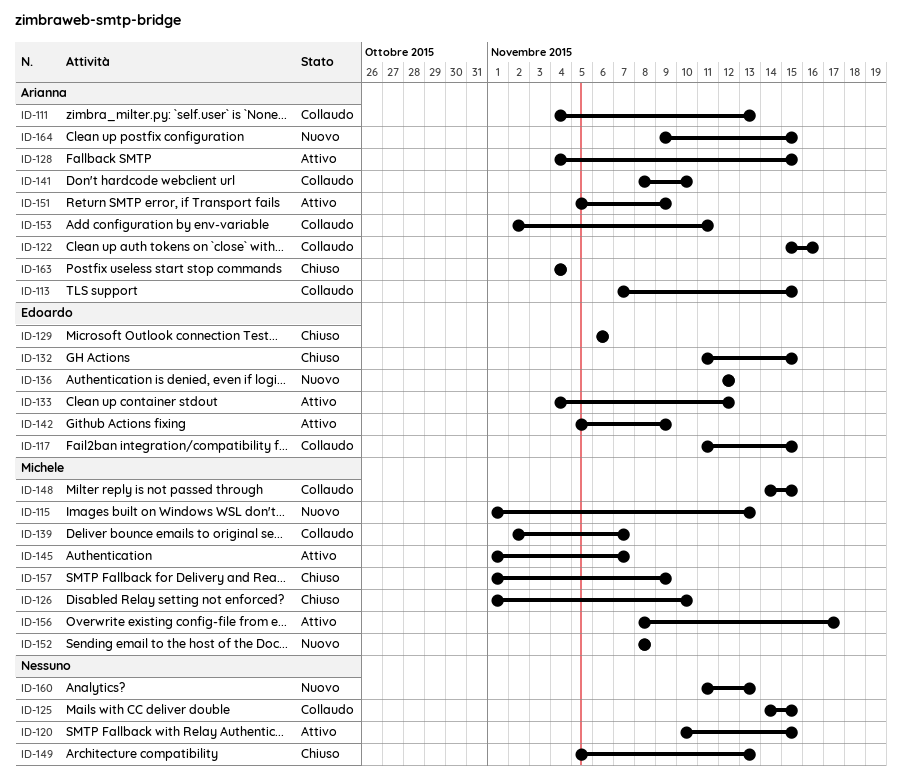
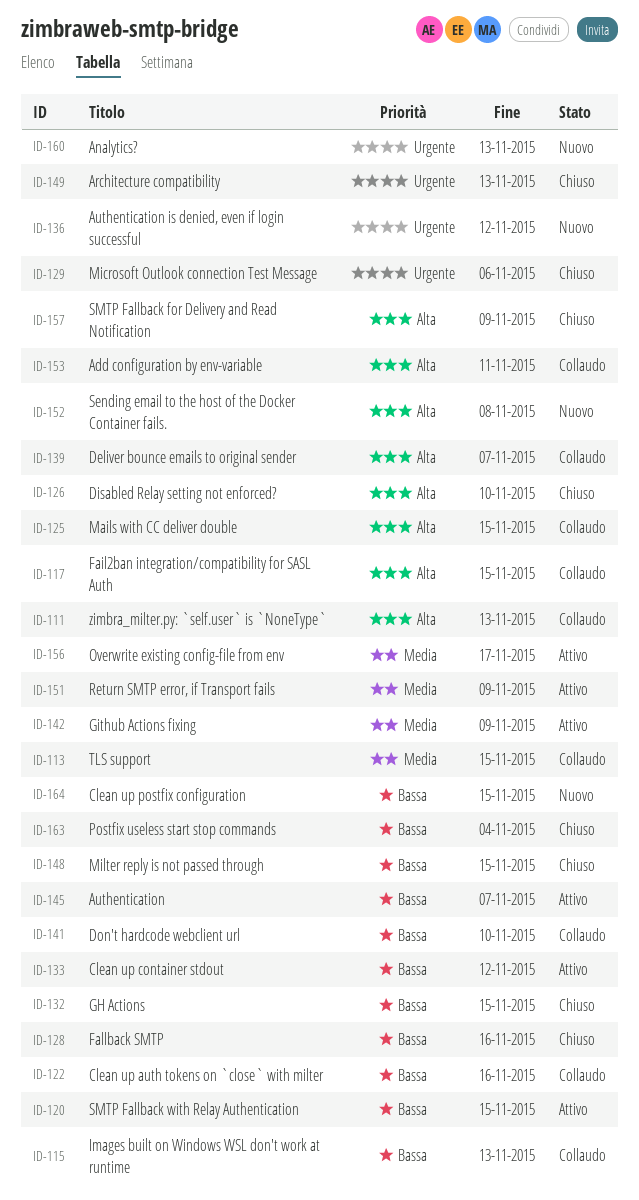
ID-115, status: Nuovo -> Collaudo
ID-128, status: Attivo -> Chiuso
ID-128, due: Nov 15 -> Nov 16
ID-148, status: Collaudo -> Chiuso

